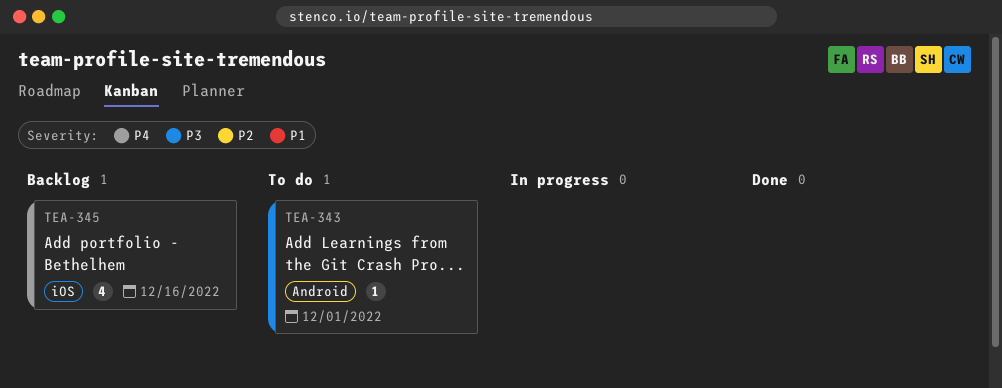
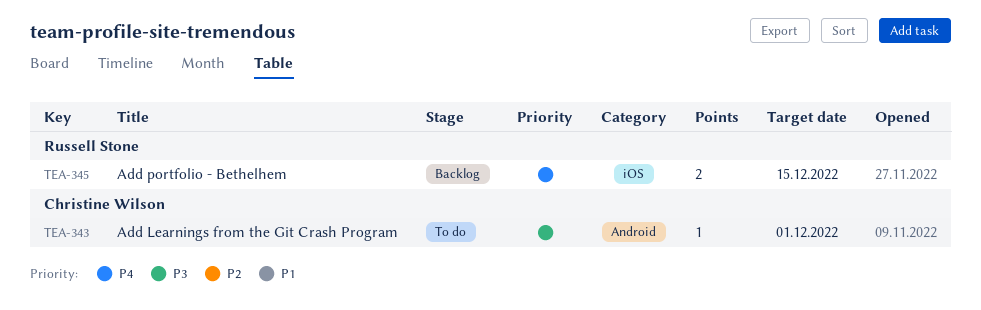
TEA-345, estimate: 4 -> 2
TEA-345, due: Dec 16 -> Dec 15

